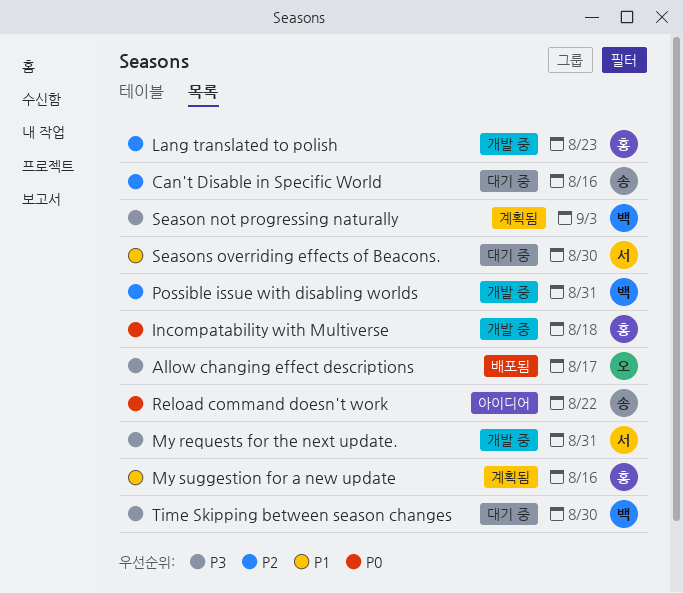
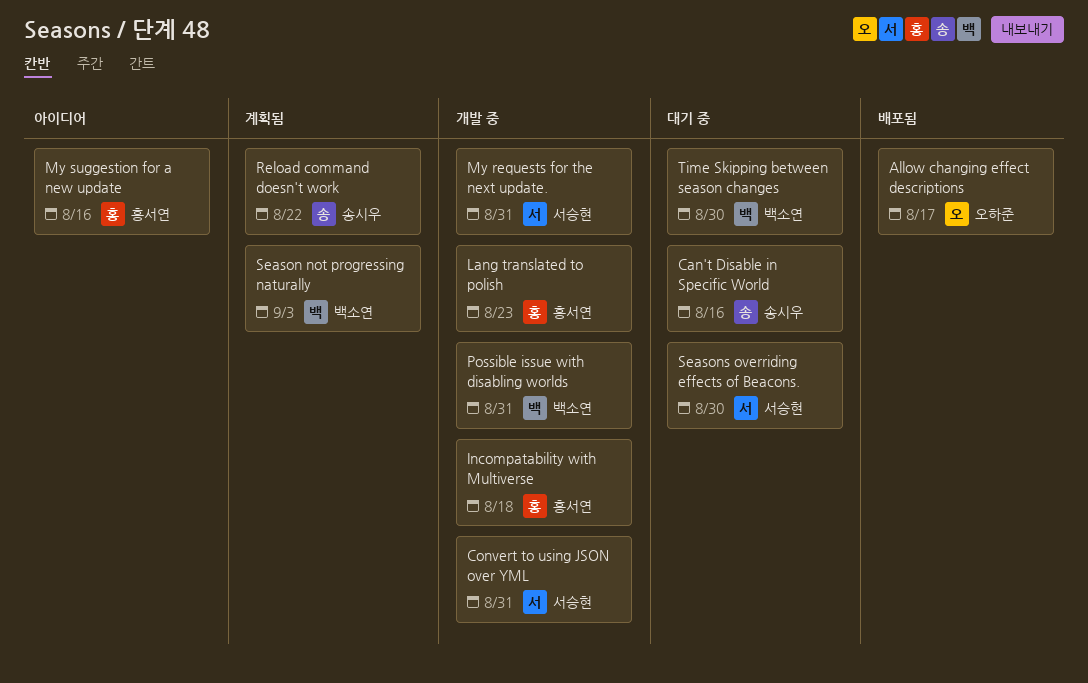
Convert to using JSON over YML: none -> present
My suggestion for a new update, status: 계획됨 -> 아이디어
Reload command doesn't work, status: 아이디어 -> 계획됨

